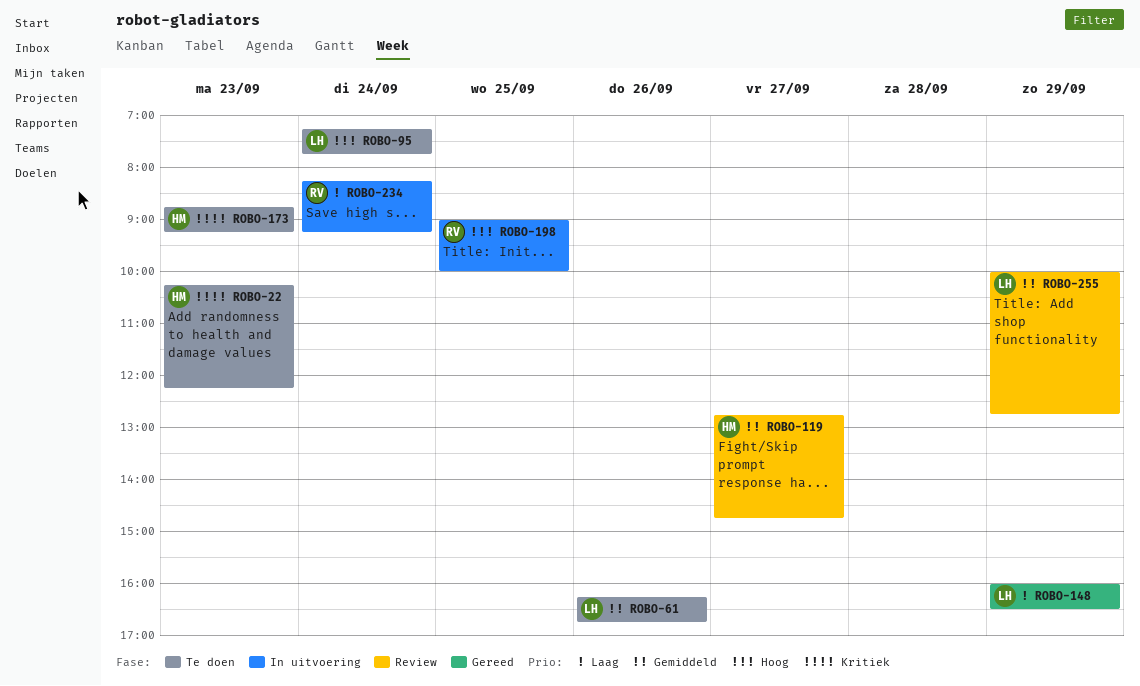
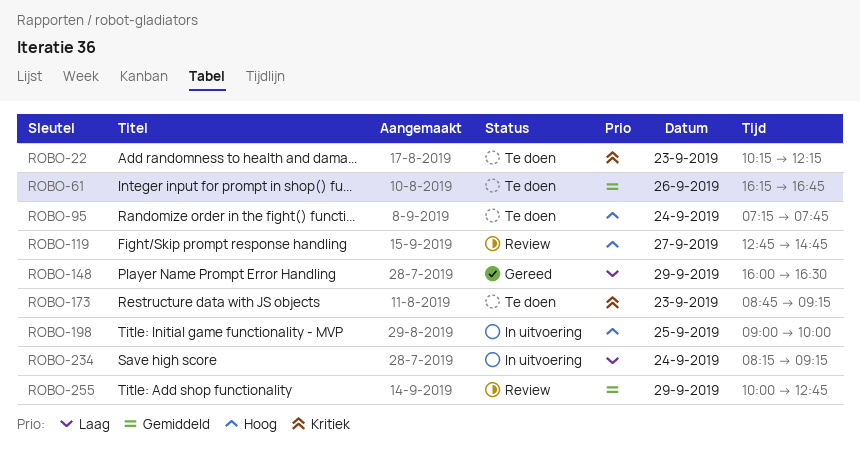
ROBO-119, priority: Gemiddeld -> Hoog

